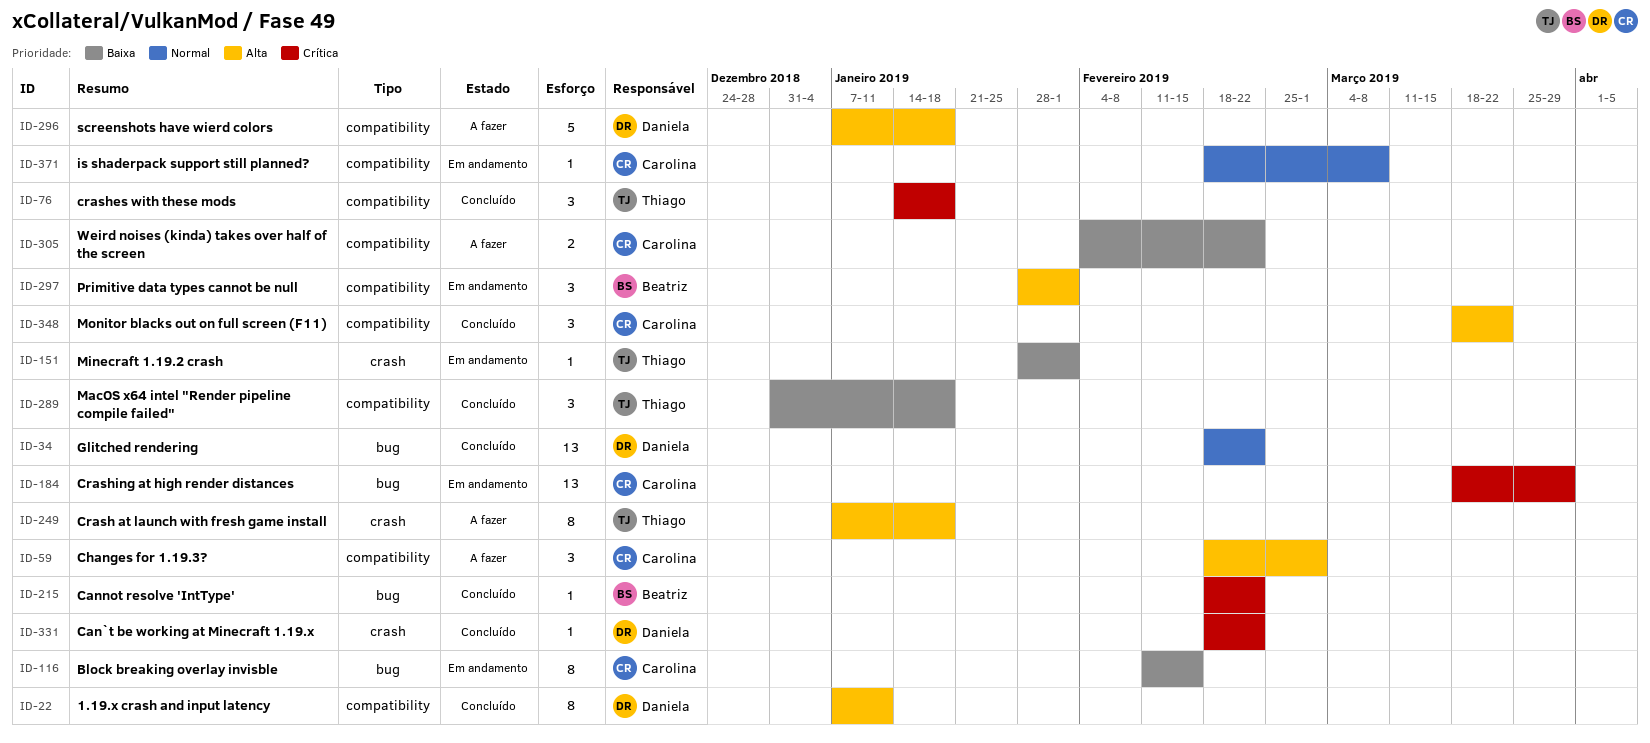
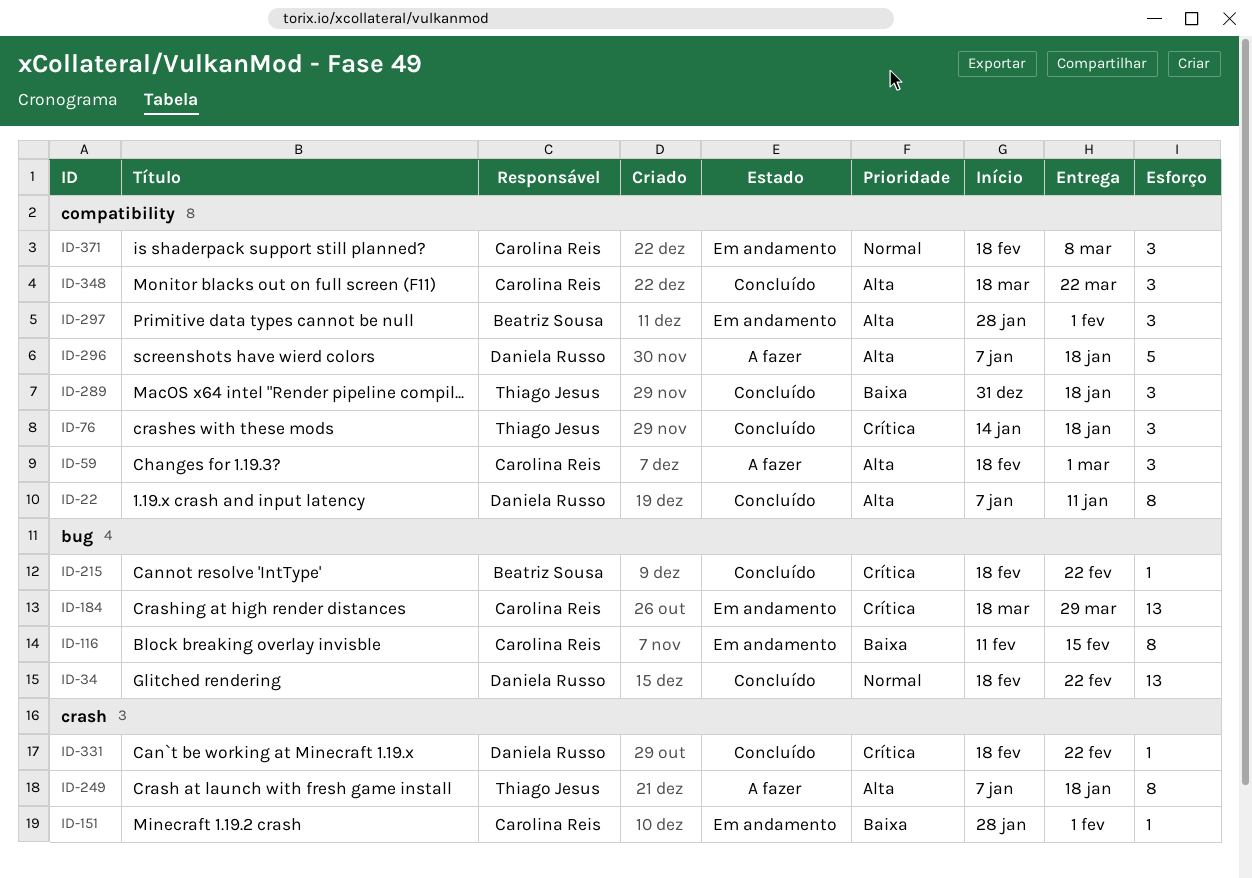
ID-151, owner: Thiago Jesus -> Carolina Reis
ID-305: present -> none
ID-371, estimate: 1 -> 3

